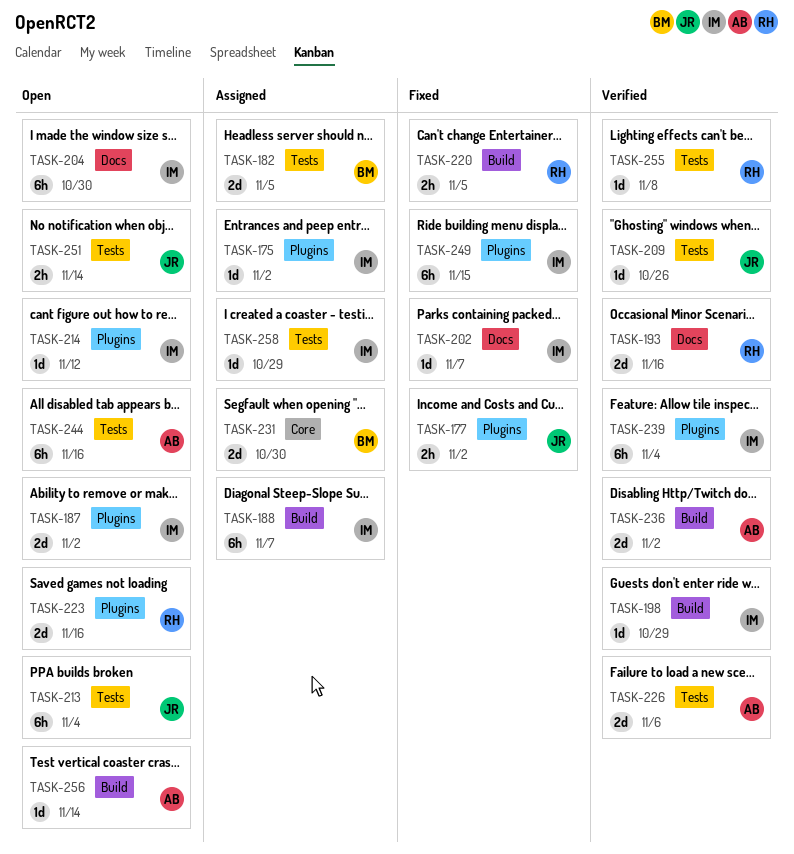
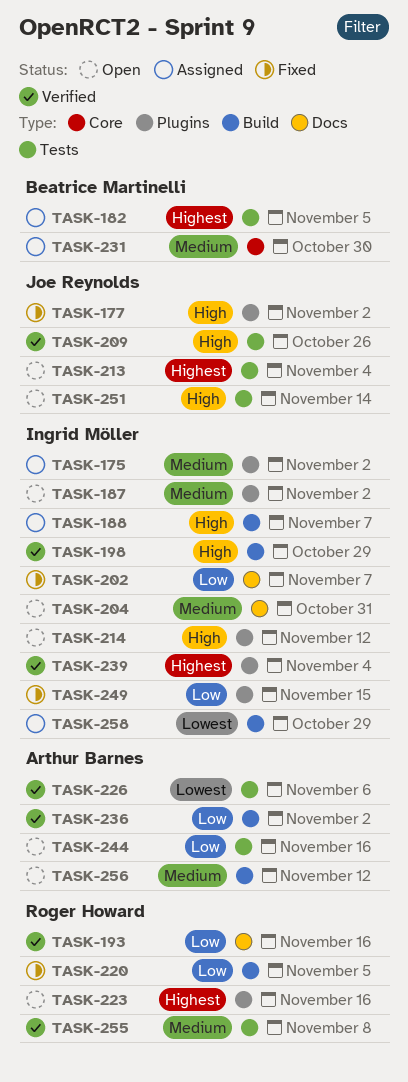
TASK-204, due: Oct 30 -> Oct 31
TASK-256, due: Nov 14 -> Nov 12
TASK-258, label: Tests -> Build

